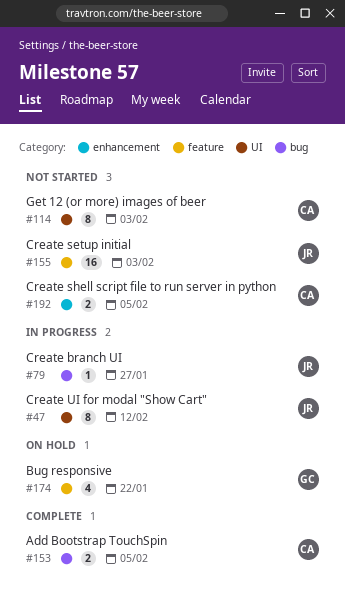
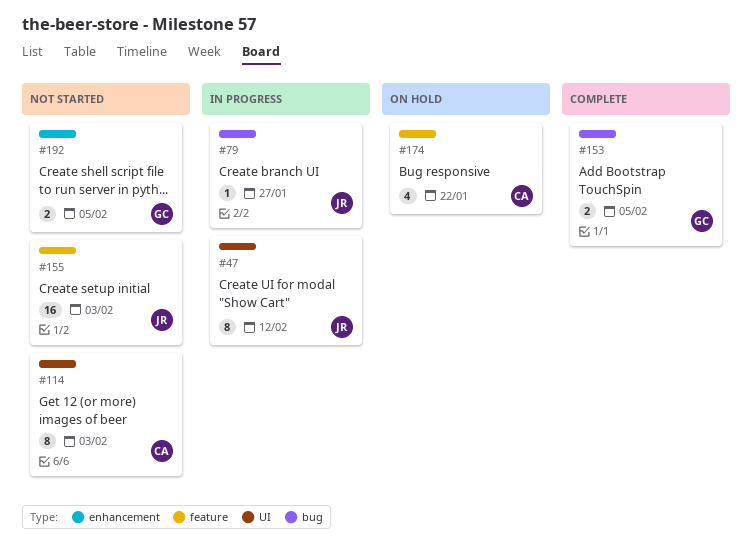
#153, owner: CA -> GC
#174, owner: GC -> CA
#192, owner: CA -> GC

